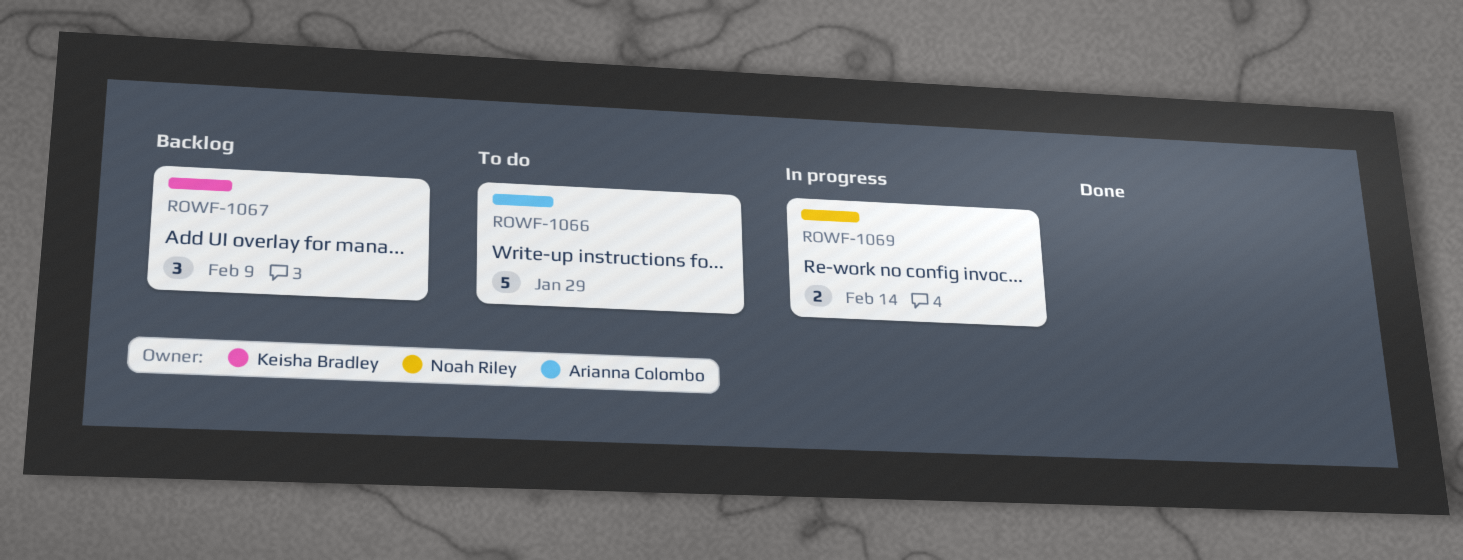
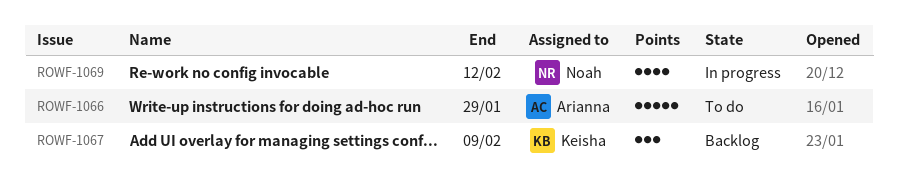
ROWF-1069, estimate: 2 -> 4
ROWF-1069, due: Feb 14 -> Feb 12

